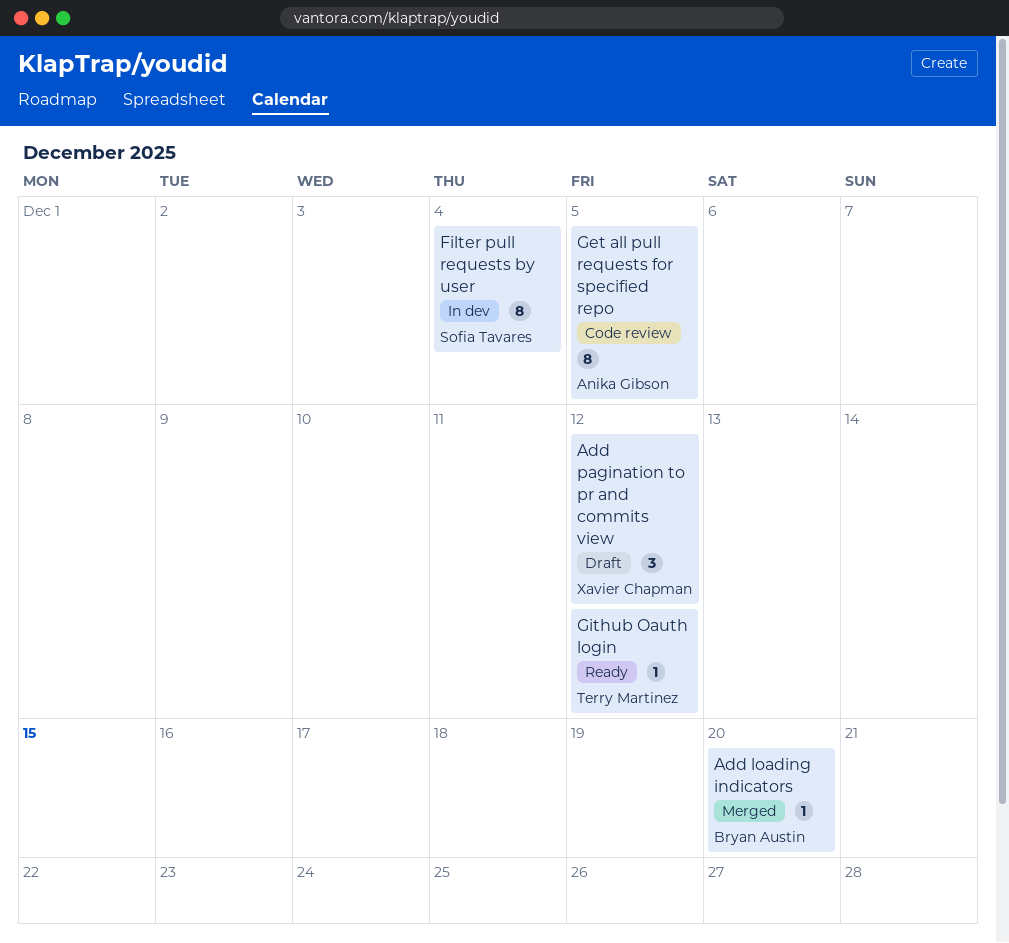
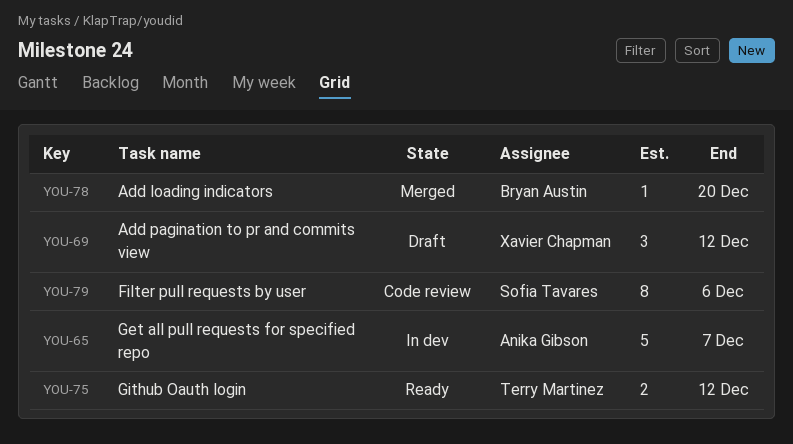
Filter pull requests by user, status: In dev -> Code review
Filter pull requests by user, due: Dec 4 -> Dec 6
Get all pull requests for specified repo, status: Code review -> In dev
Get all pull requests for specified repo, estimate: 8 -> 5
Get all pull requests for specified repo, due: Dec 5 -> Dec 7
Github Oauth login, estimate: 1 -> 2

